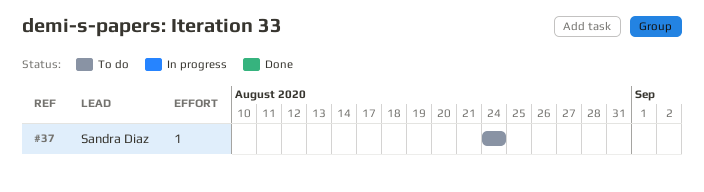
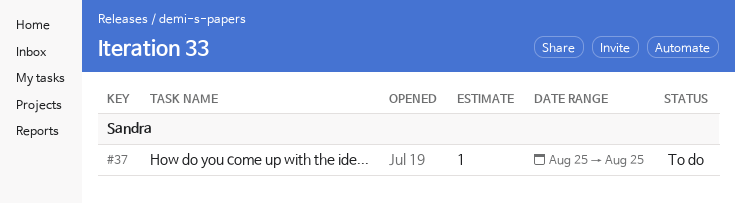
#37, start: Aug 24 -> Aug 25
#37, due: Aug 24 -> Aug 25

